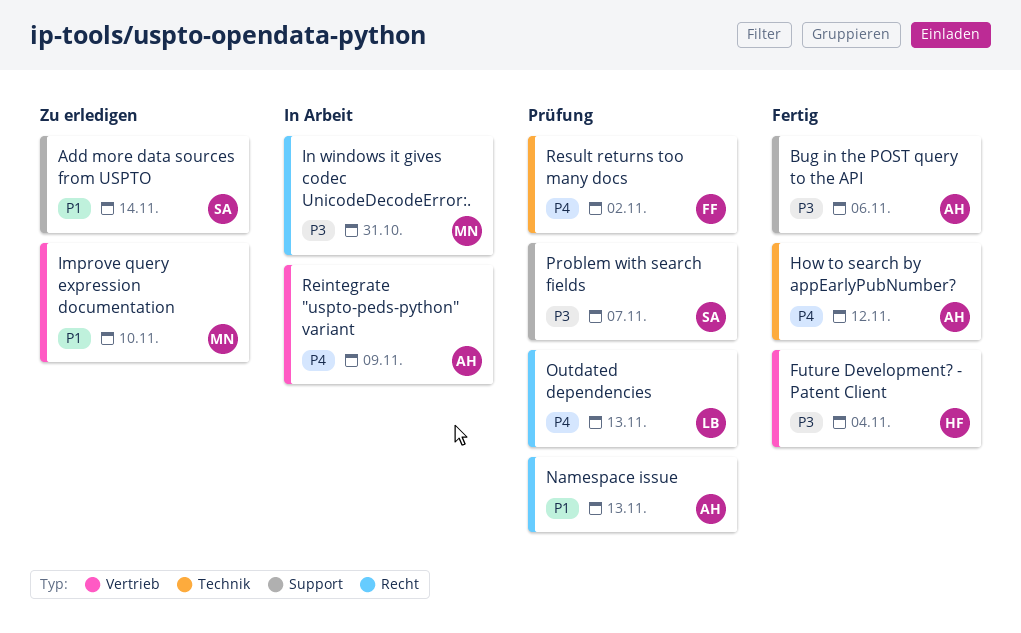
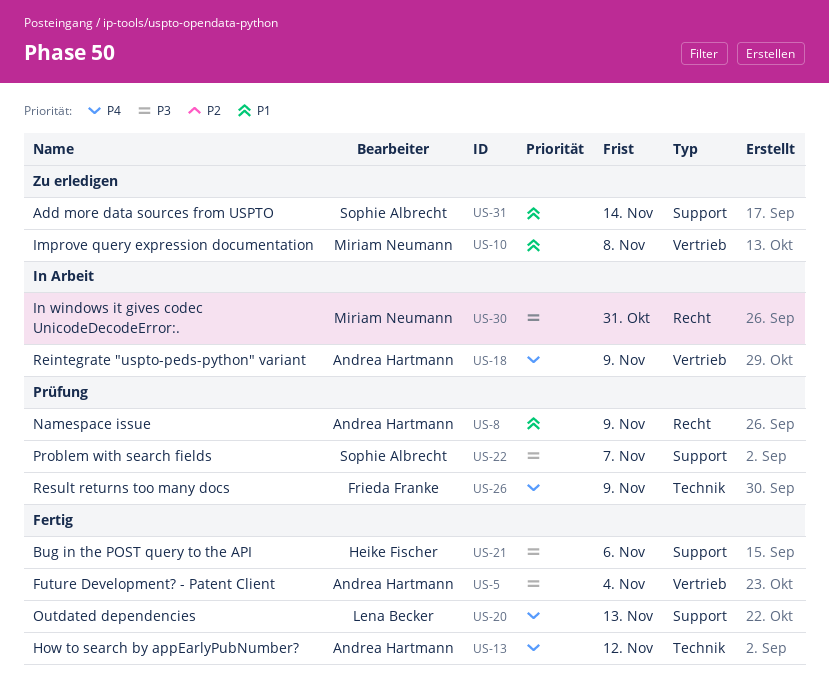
Bug in the POST query to the API, owner: Andrea Hartmann -> Heike Fischer
Future Development? - Patent Client, owner: Heike Fischer -> Andrea Hartmann
Improve query expression documentation, due: Nov 10 -> Nov 8
Namespace issue, due: Nov 13 -> Nov 9
Outdated dependencies, status: Prüfung -> Fertig
Outdated dependencies, label: Recht -> Support
Result returns too many docs, due: Nov 2 -> Nov 9

